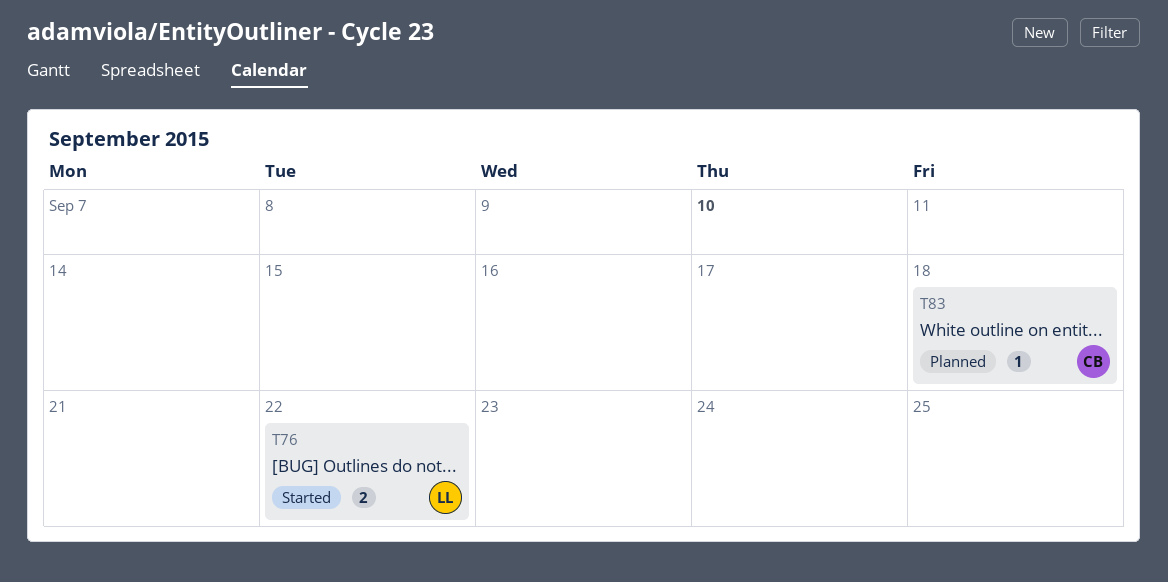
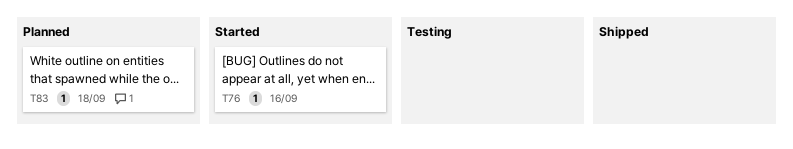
T76, estimate: 2 -> 1
T76, due: Sep 22 -> Sep 16

